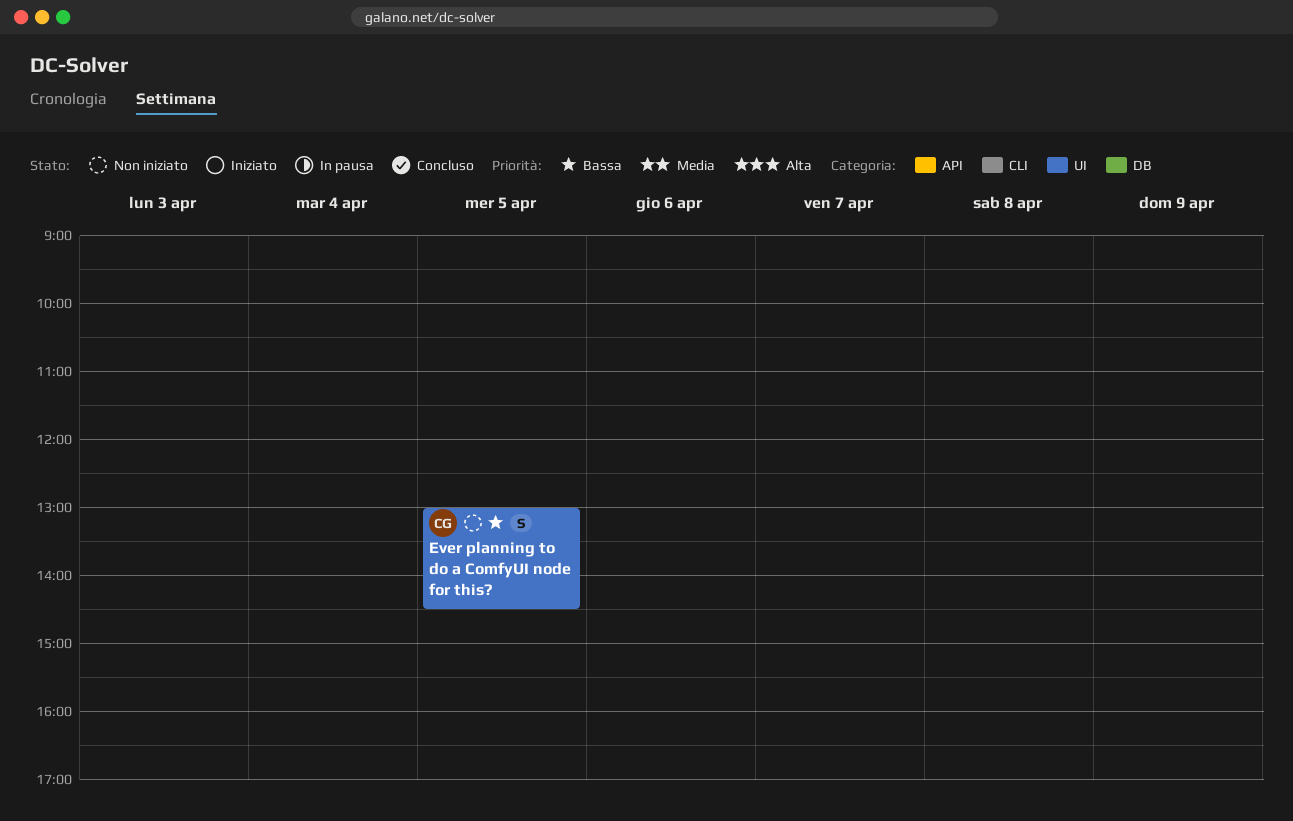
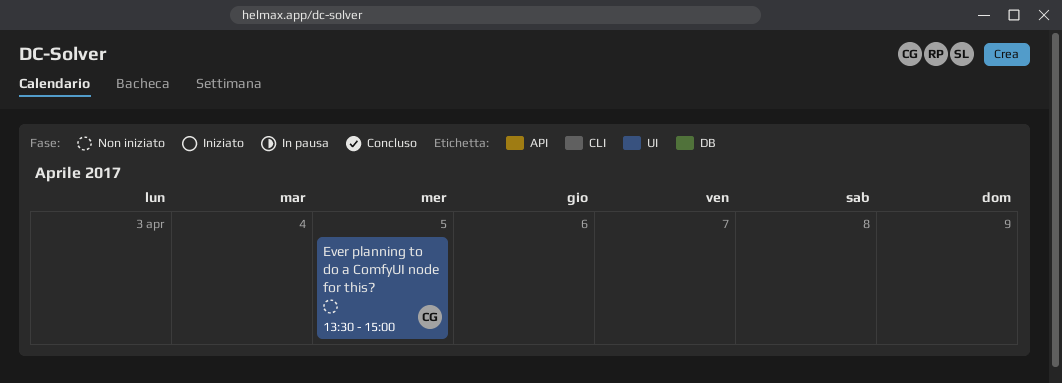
Ever planning to do a ComfyUI node for this?, begins: 13:00 -> 13:30
Ever planning to do a ComfyUI node for this?, ends: 14:30 -> 15:00

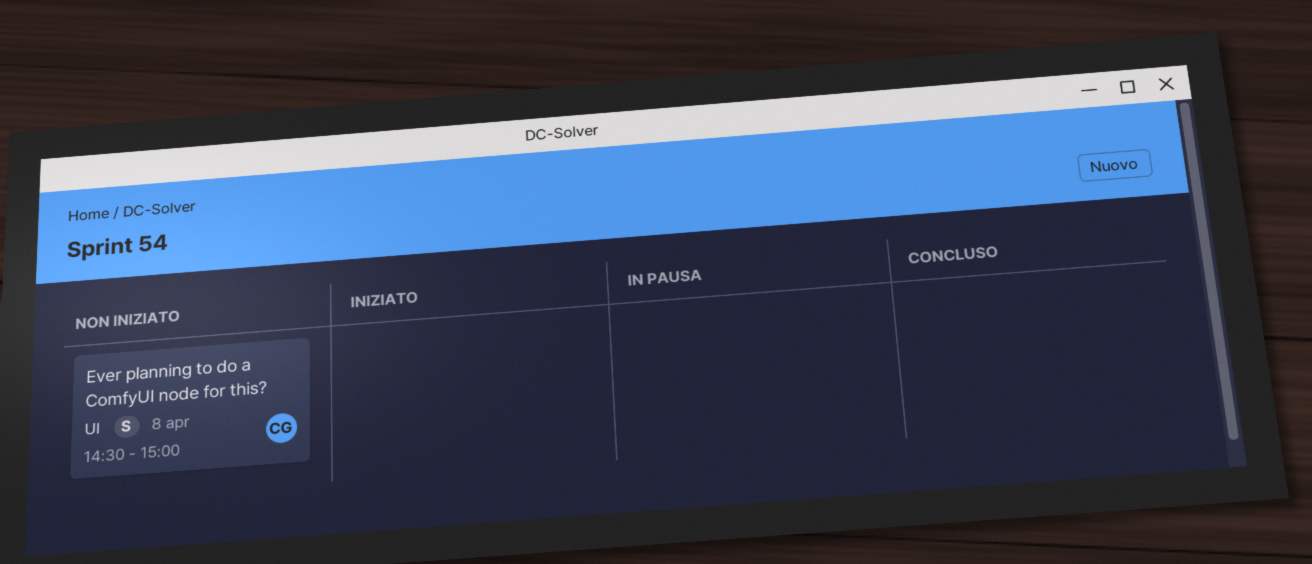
Ever planning to do a ComfyUI node for this?, day: Apr 5 -> Apr 8
Ever planning to do a ComfyUI node for this?, begins: 13:30 -> 14:30

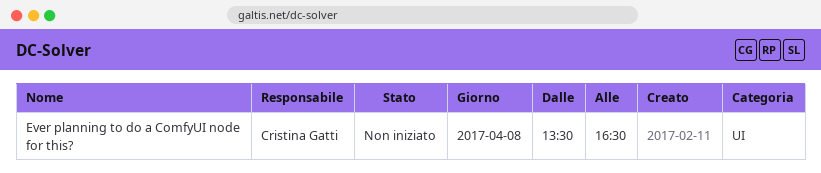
Ever planning to do a ComfyUI node for this?, begins: 14:30 -> 13:30
Ever planning to do a ComfyUI node for this?, ends: 15:00 -> 16:30

